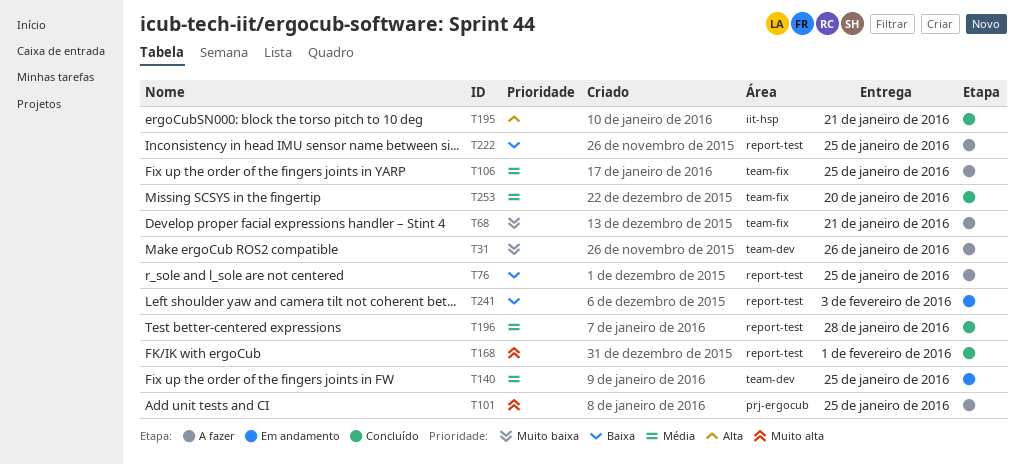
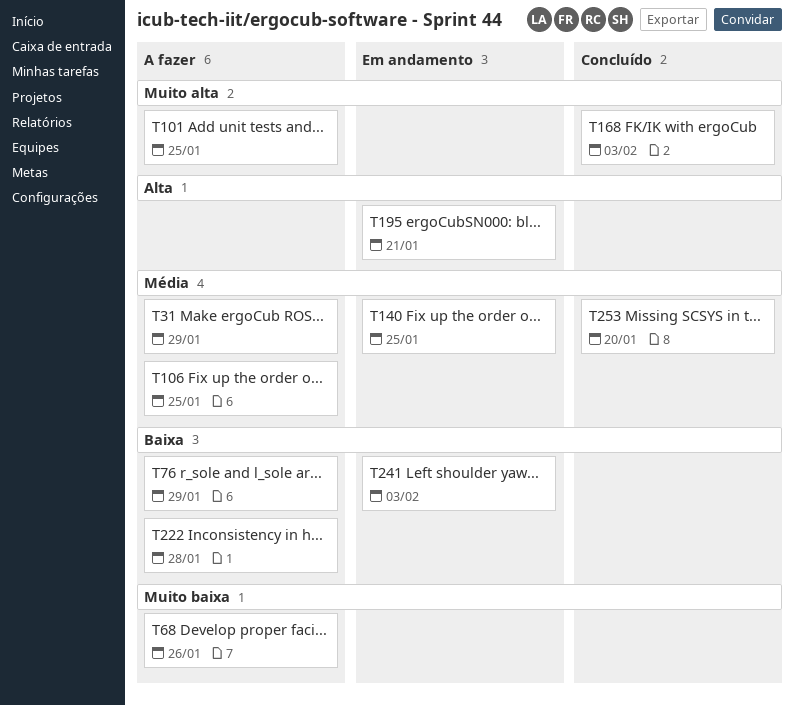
T31, priority: Muito baixa -> Média
T31, due: Jan 26 -> Jan 29
T68, due: Jan 21 -> Jan 26
T76, due: Jan 25 -> Jan 29
T168, due: Feb 1 -> Feb 3
T195, status: Concluído -> Em andamento
T196: present -> none
T222, due: Jan 25 -> Jan 28

